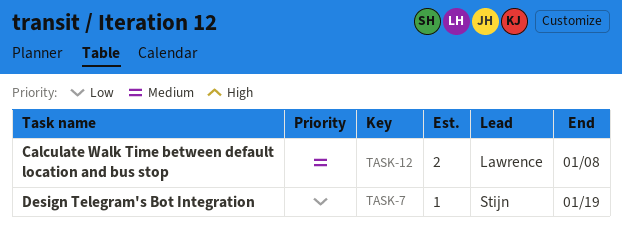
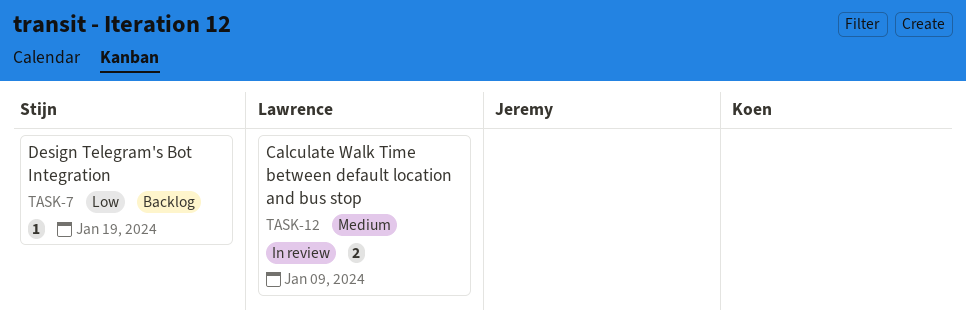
TASK-12, due: Jan 8 -> Jan 9

